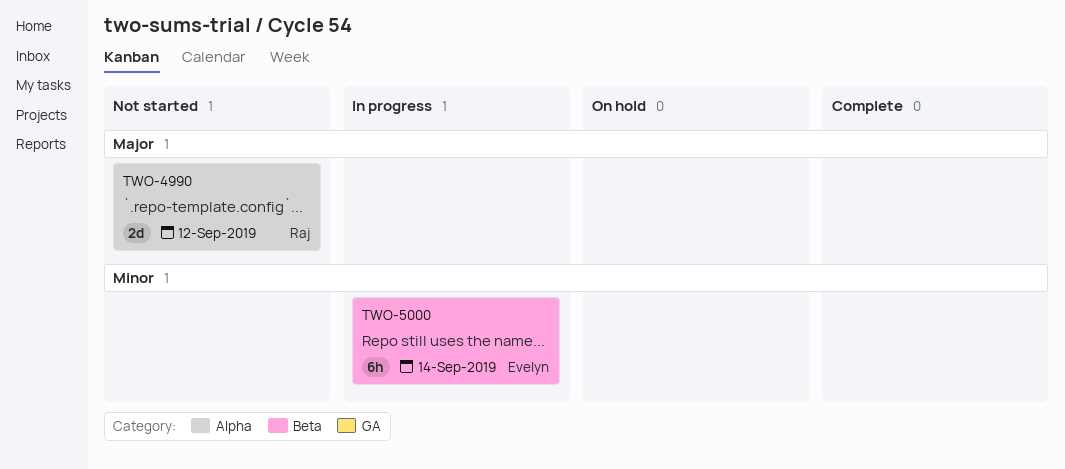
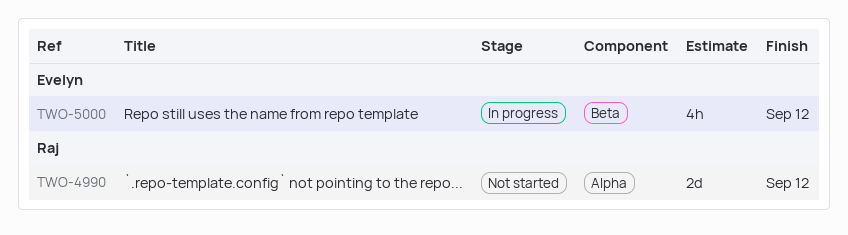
TWO-5000, estimate: 6h -> 4h
TWO-5000, due: Sep 14 -> Sep 12

